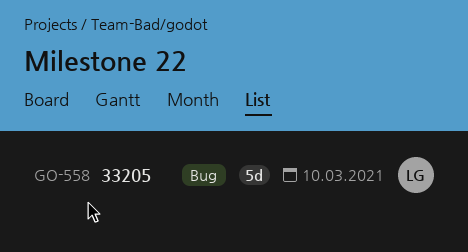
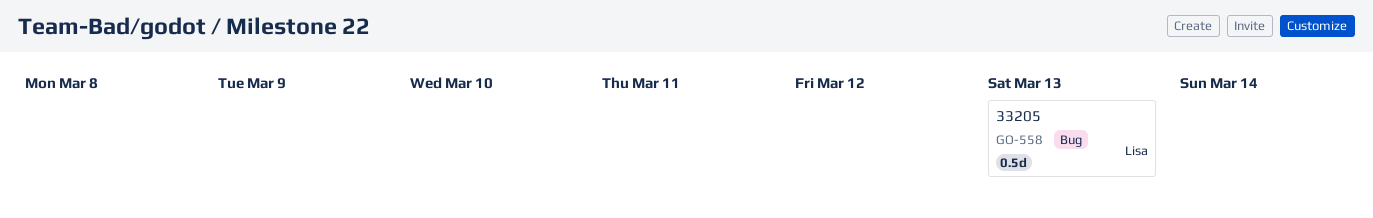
GO-558, estimate: 5d -> 0.5d
GO-558, due: Mar 10 -> Mar 13

